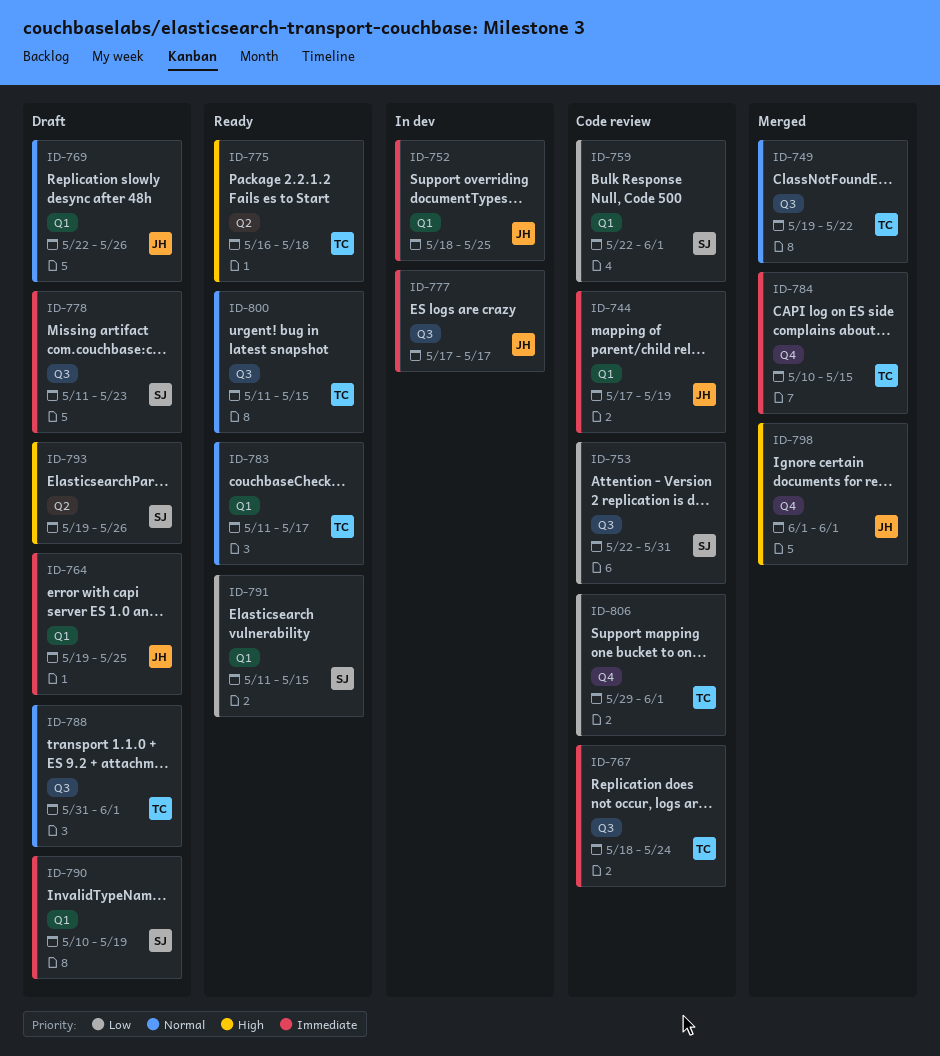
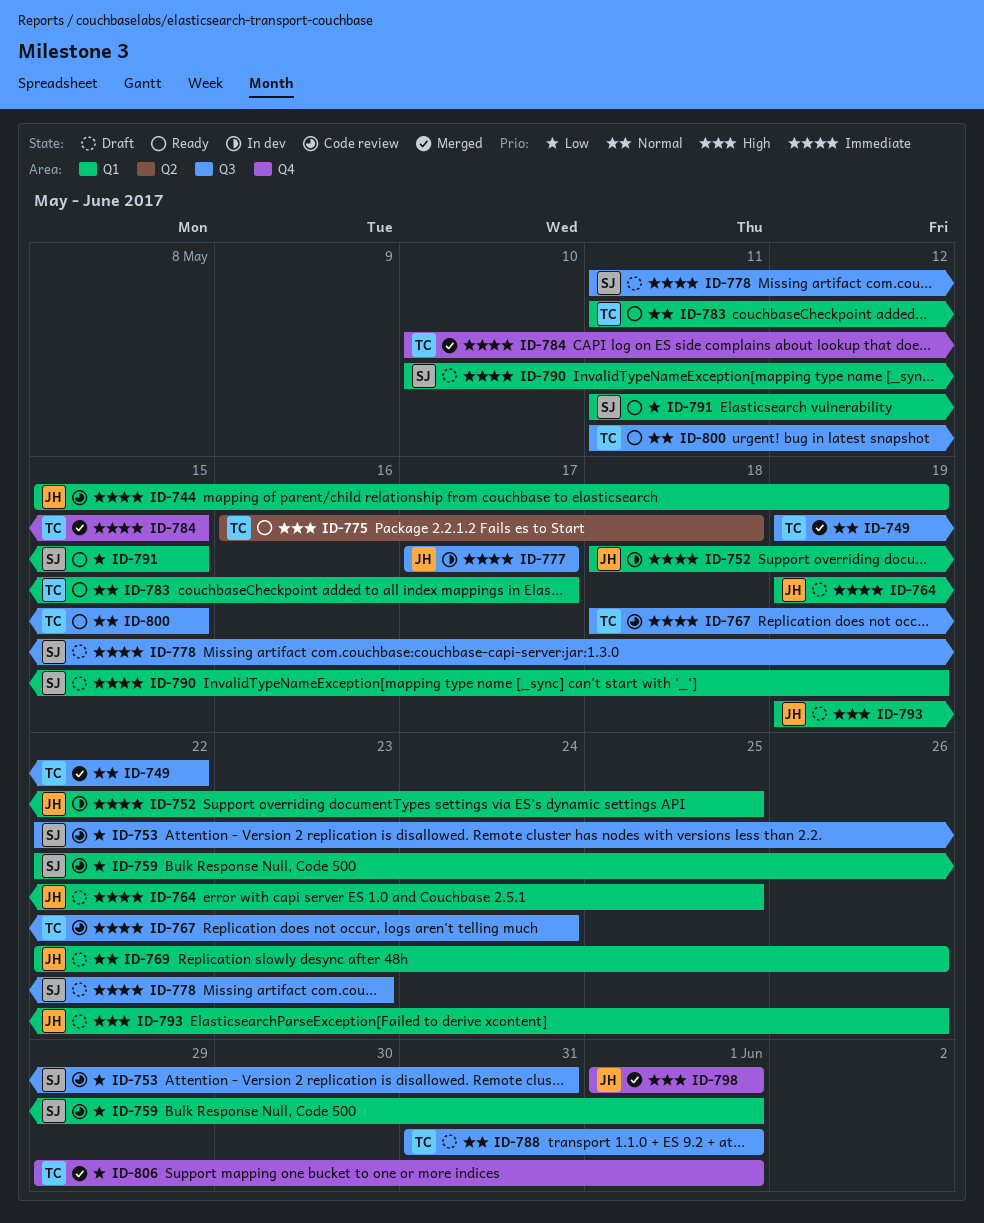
ID-744, start: May 17 -> May 15
ID-793, owner: SJ -> JH
ID-793, label: Q2 -> Q1
ID-806, status: Code review -> Merged

